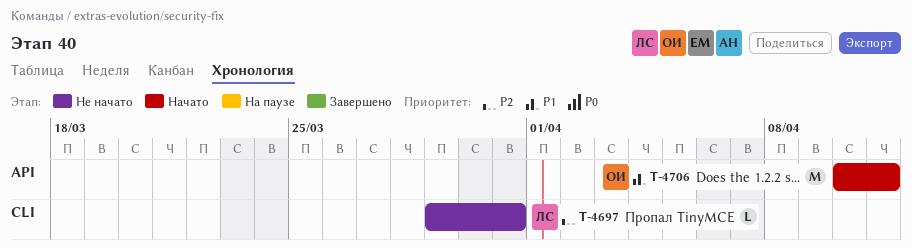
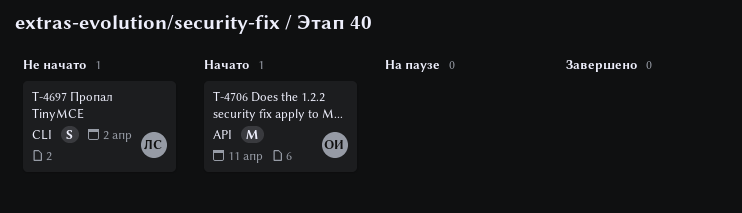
T-4697, estimate: L -> S
T-4697, due: Mar 31 -> Apr 2

